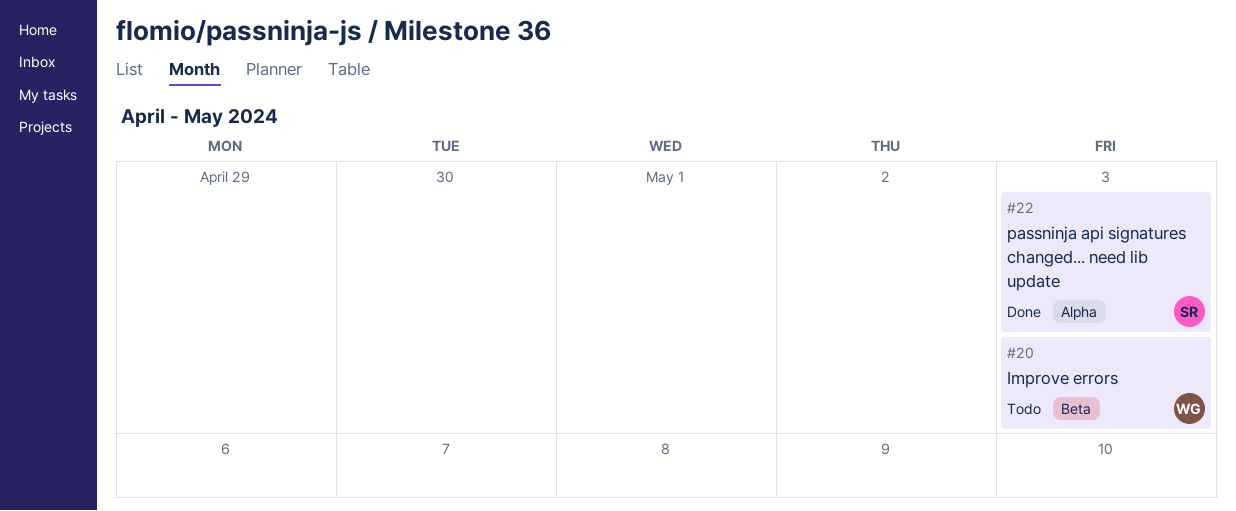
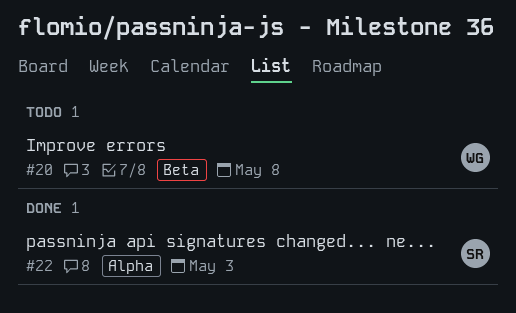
#20, due: May 3 -> May 8

